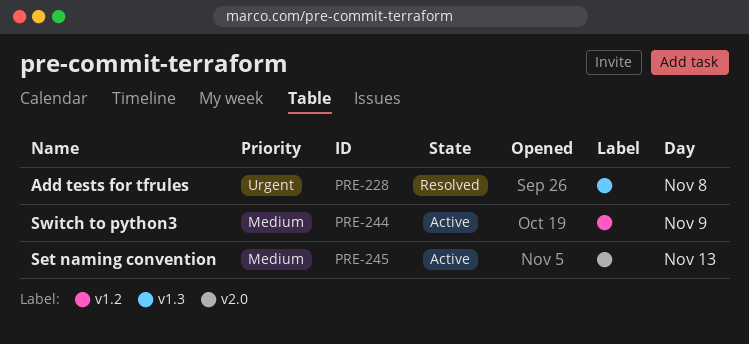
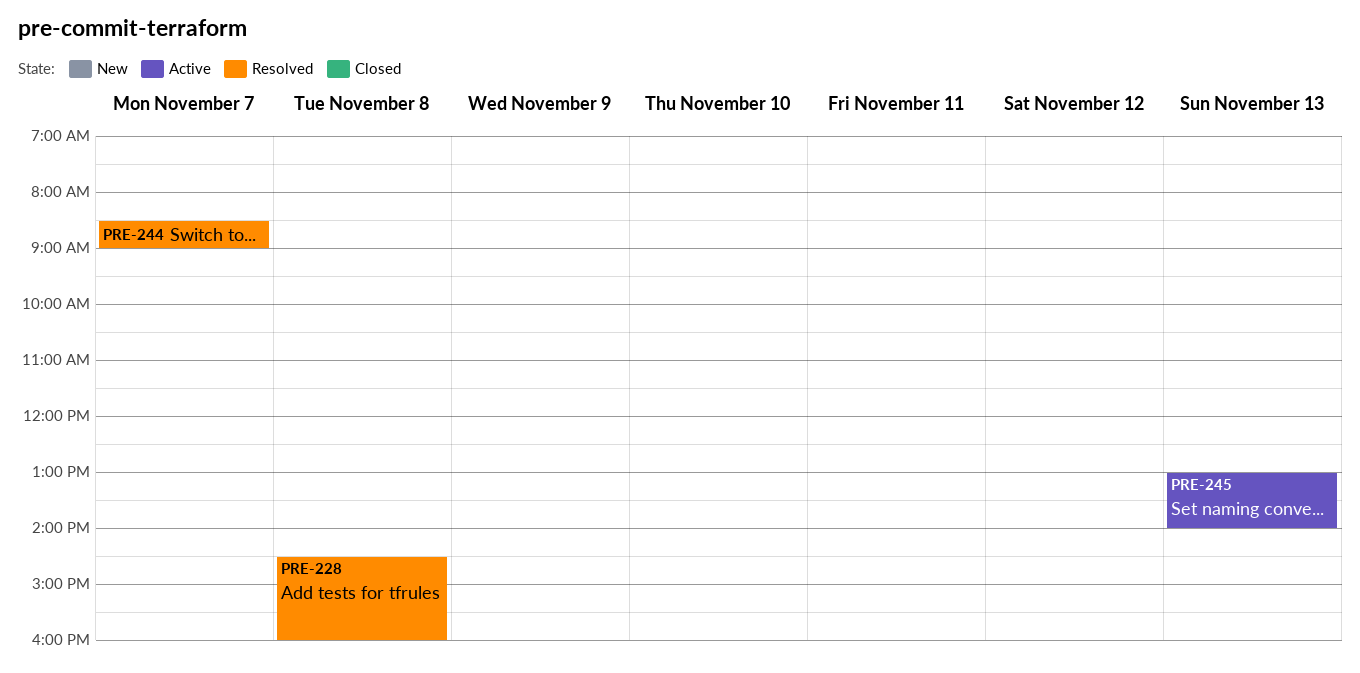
PRE-244, status: Active -> Resolved
PRE-244, day: Nov 9 -> Nov 7

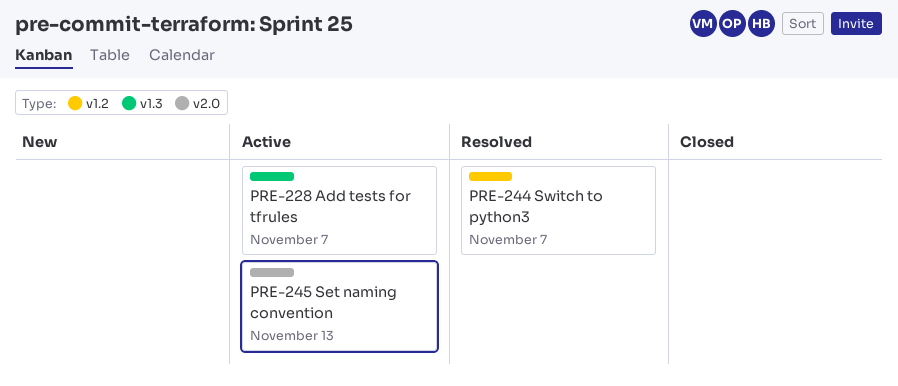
PRE-228, status: Resolved -> Active
PRE-228, day: Nov 8 -> Nov 7

